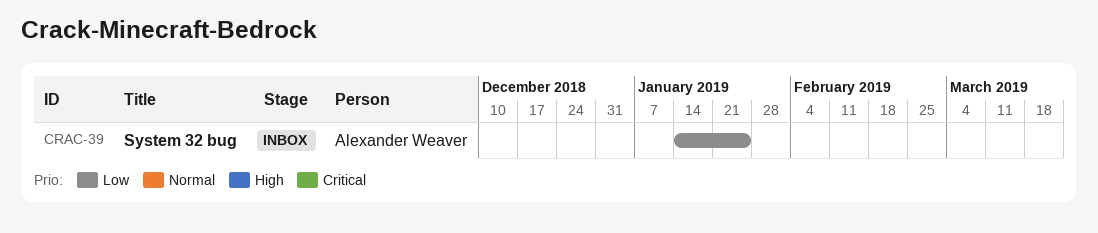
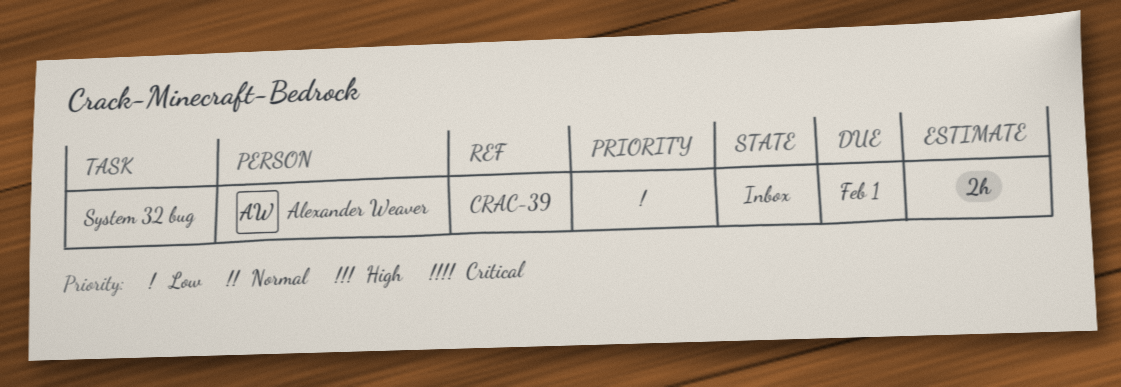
CRAC-39, due: Jan 25 -> Feb 1

